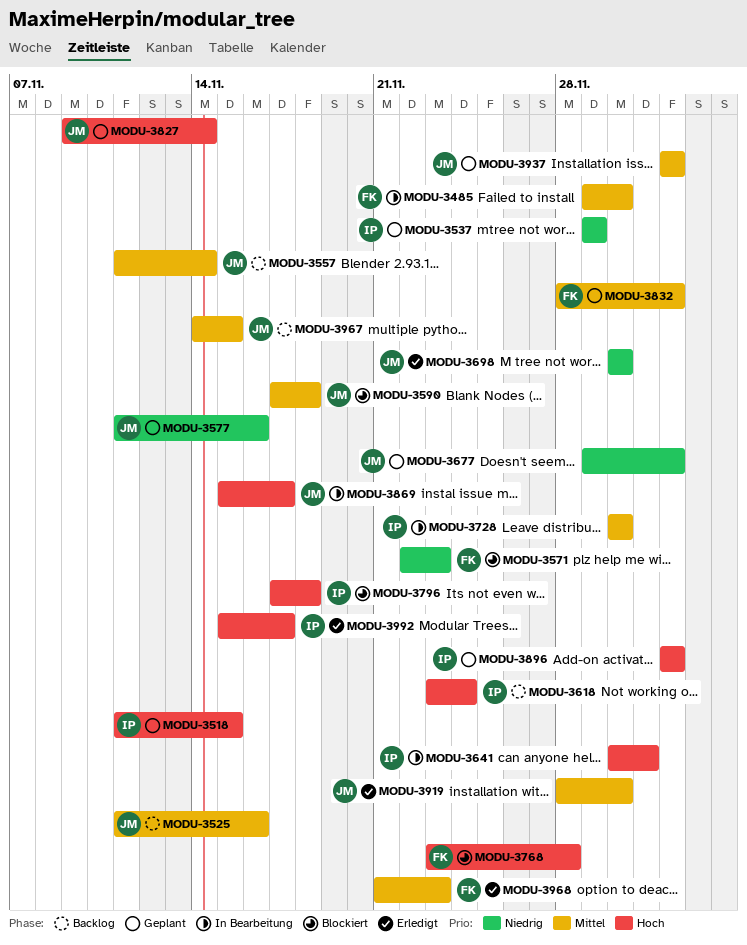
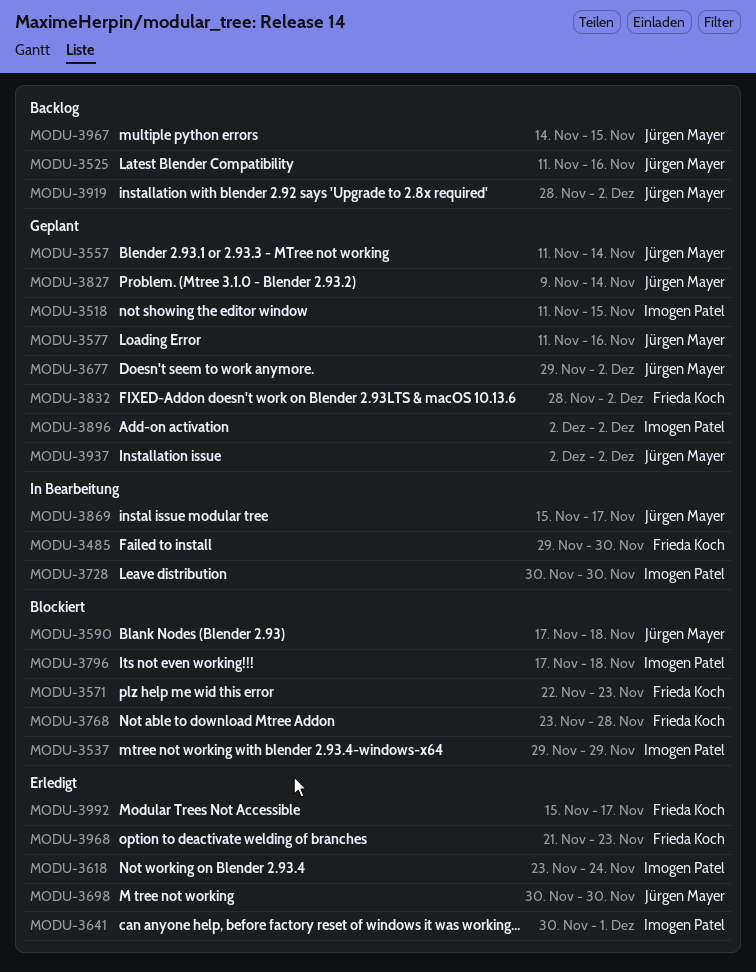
MODU-3537, status: Geplant -> Blockiert
MODU-3557, status: Backlog -> Geplant
MODU-3618, status: Backlog -> Erledigt
MODU-3641, status: In Bearbeitung -> Erledigt
MODU-3919, status: Erledigt -> Backlog
MODU-3919, due: Nov 30 -> Dec 2
MODU-3992, owner: Imogen Patel -> Frieda Koch

